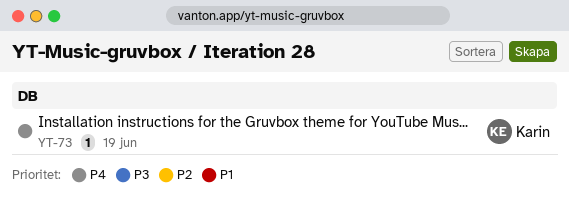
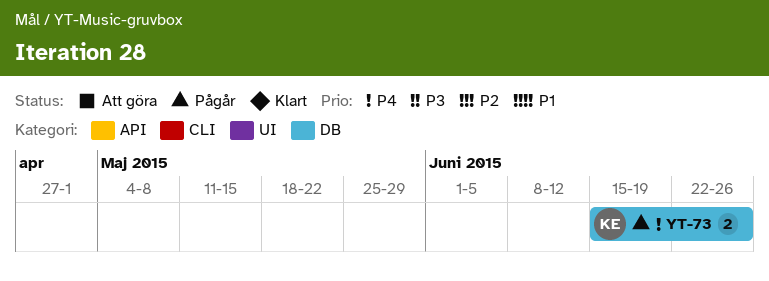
YT-73, estimate: 1 -> 2
YT-73, due: Jun 19 -> Jun 26

